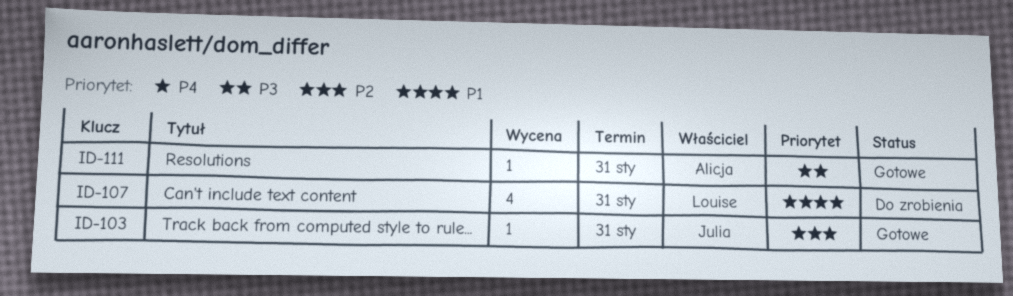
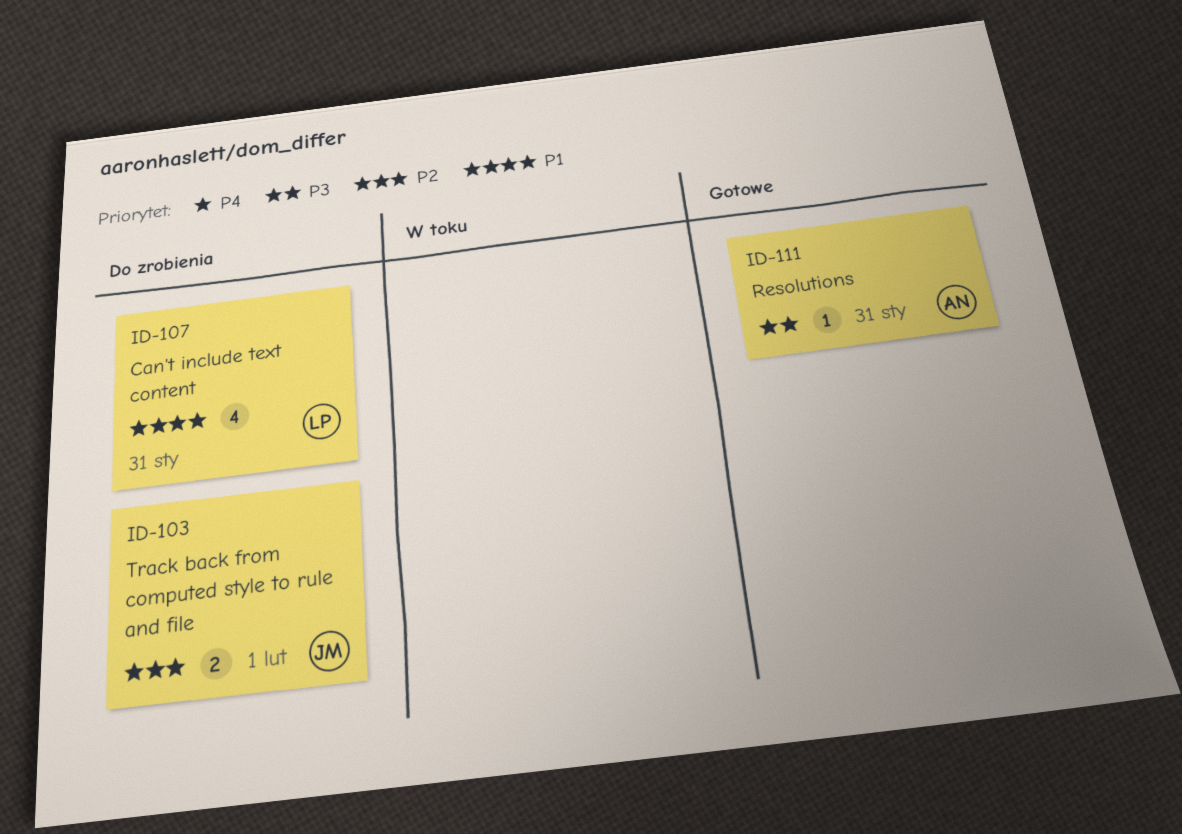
ID-103, status: Gotowe -> Do zrobienia
ID-103, estimate: 1 -> 2
ID-103, due: Jan 31 -> Feb 1

